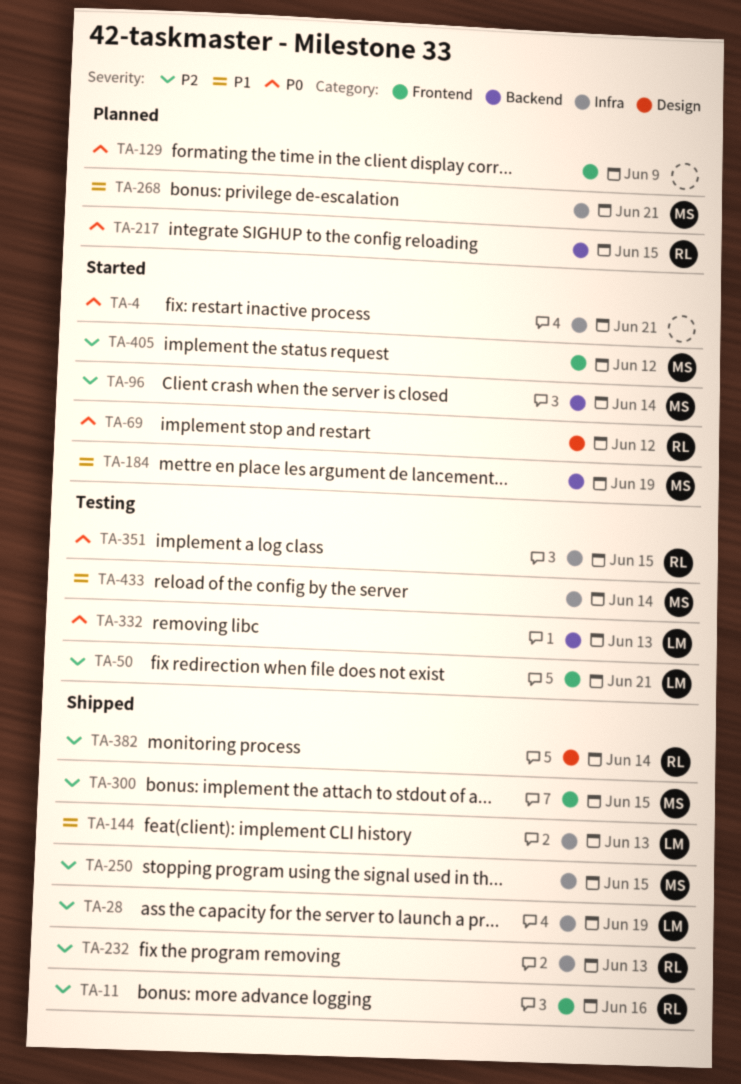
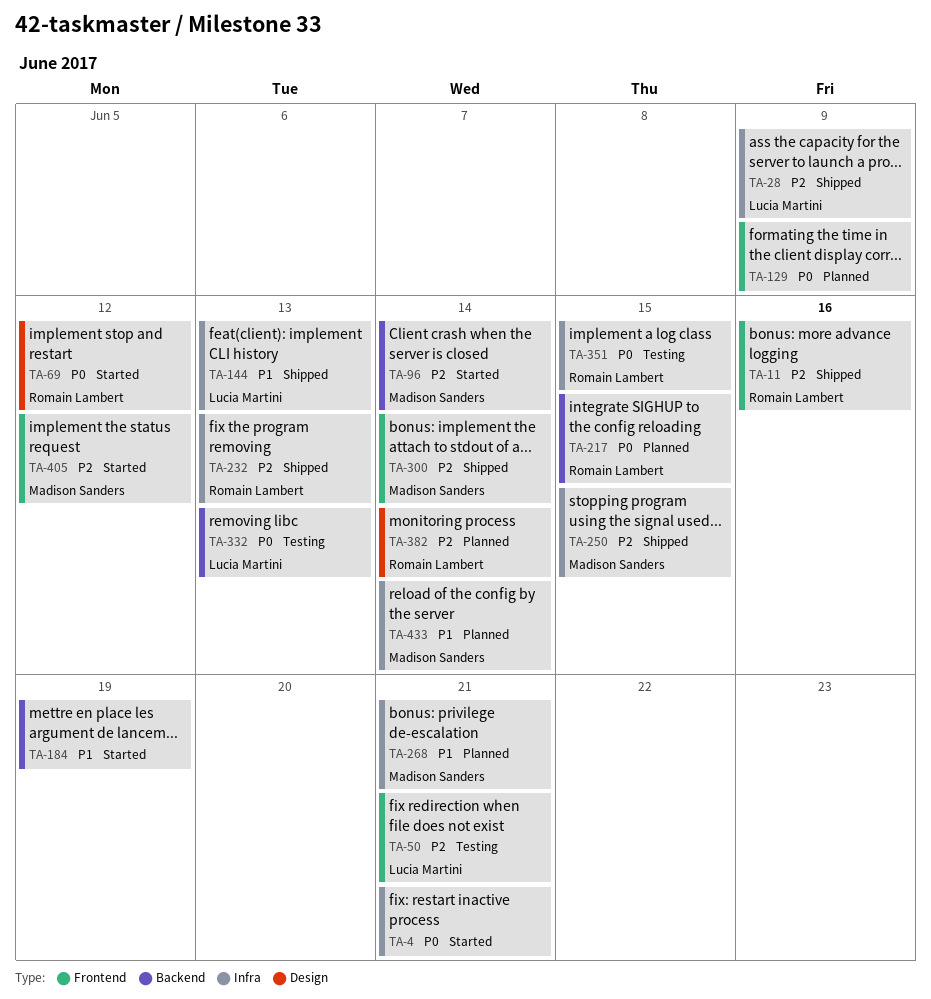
TA-28, due: Jun 19 -> Jun 9
TA-184, owner: Madison Sanders -> none
TA-300, due: Jun 15 -> Jun 14
TA-382, status: Shipped -> Planned
TA-433, status: Testing -> Planned

